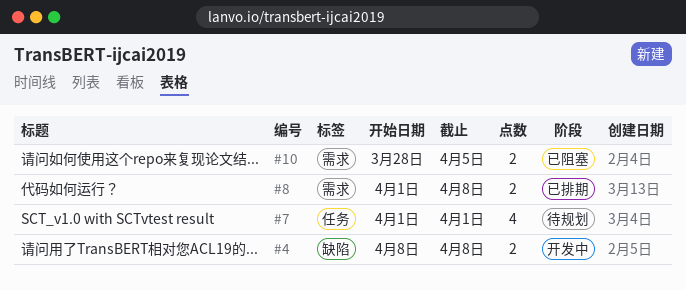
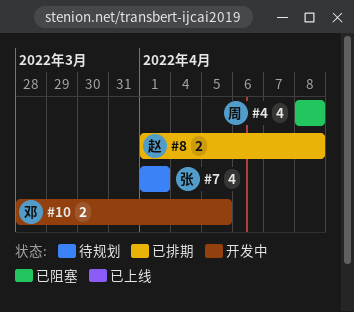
#4, status: 开发中 -> 已阻塞
#4, estimate: 2 -> 4
#10, status: 已阻塞 -> 开发中

